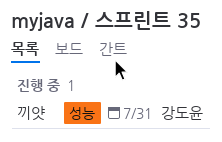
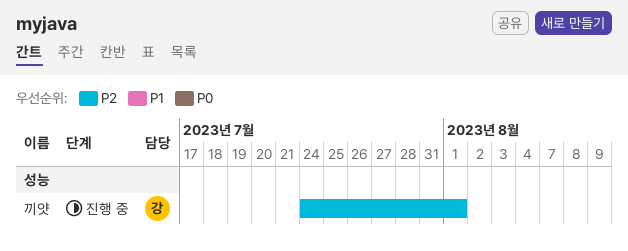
끼얏, due: Jul 31 -> Aug 1

